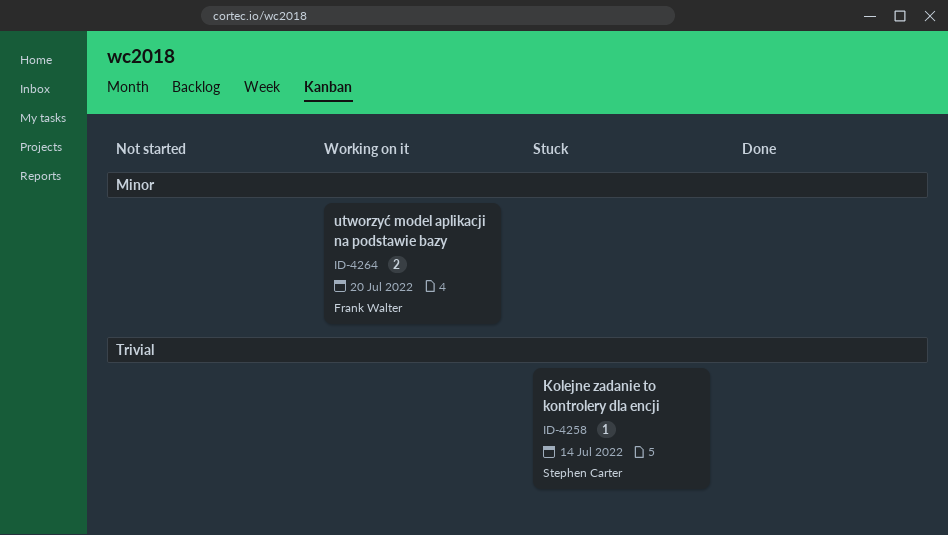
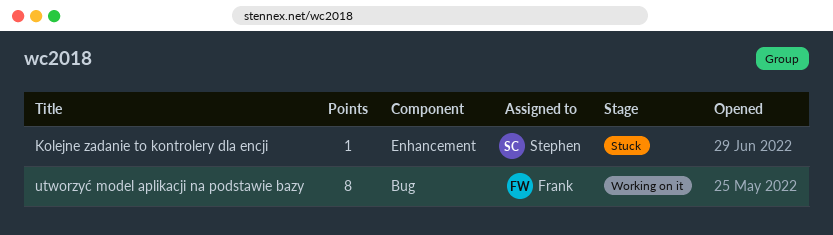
utworzyć model aplikacji na podstawie bazy, estimate: 2 -> 8

